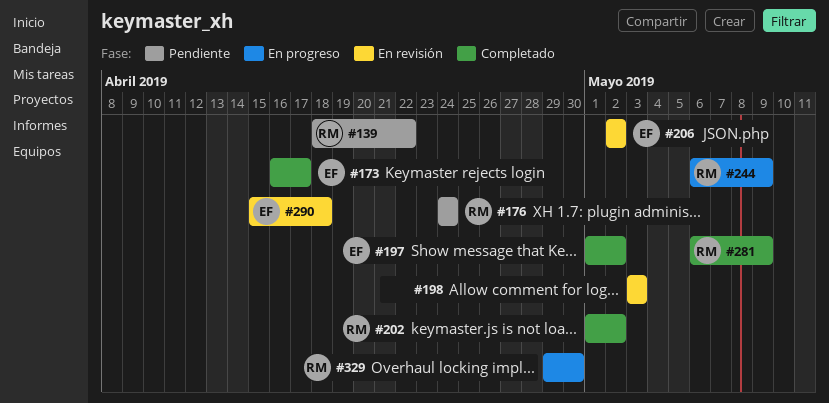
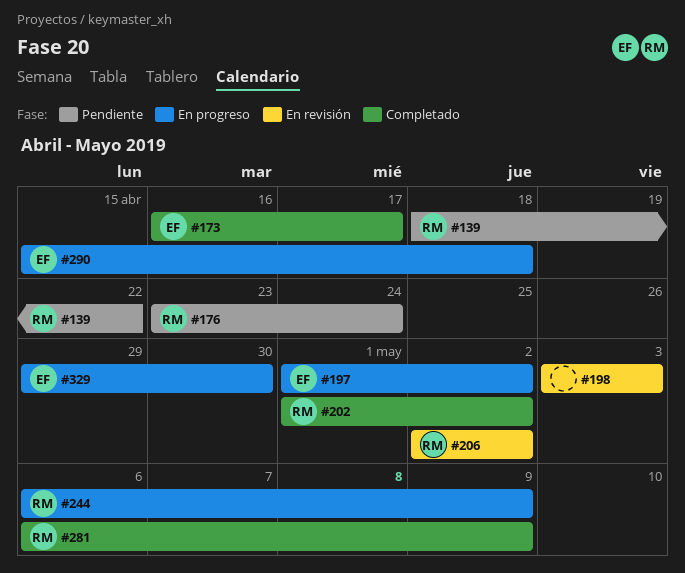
#176, start: Apr 24 -> Apr 23
#197, status: Completado -> En progreso
#206, owner: EF -> RM
#290, status: En revisión -> En progreso
#329, owner: RM -> EF

